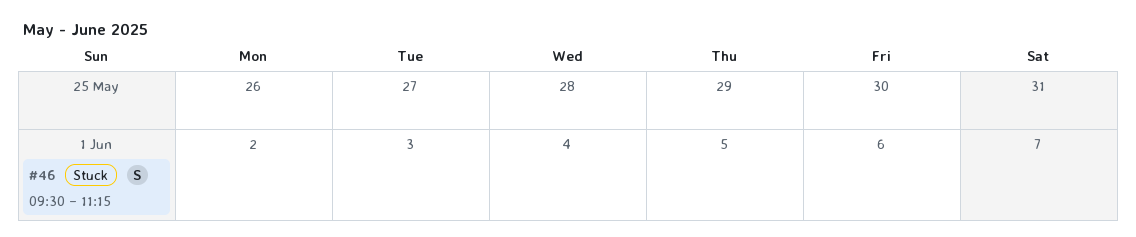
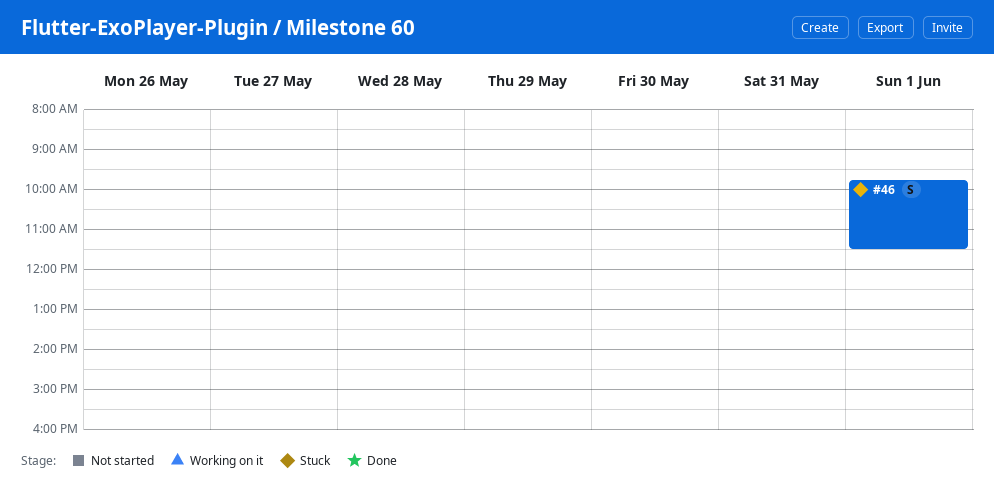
#46, begins: 09:30 -> 09:45
#46, ends: 11:15 -> 11:30

